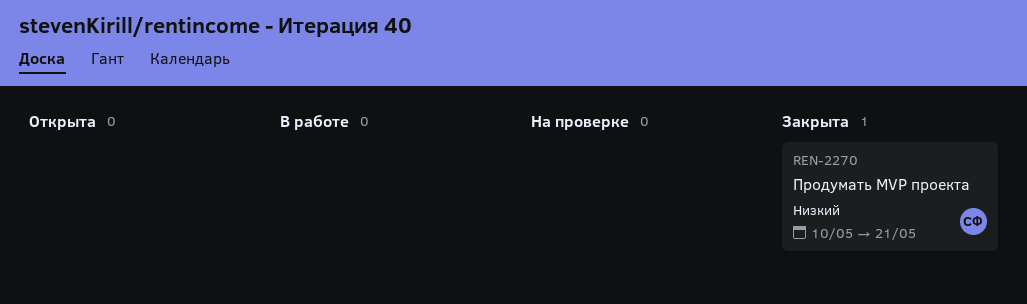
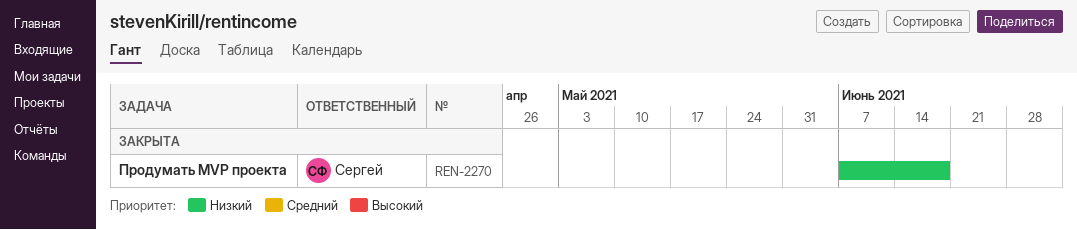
REN-2270, start: May 10 -> Jun 7
REN-2270, due: May 21 -> Jun 18

